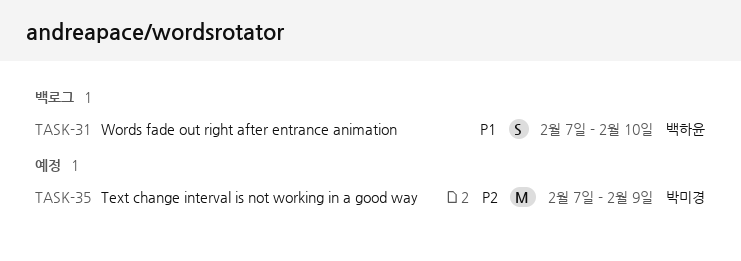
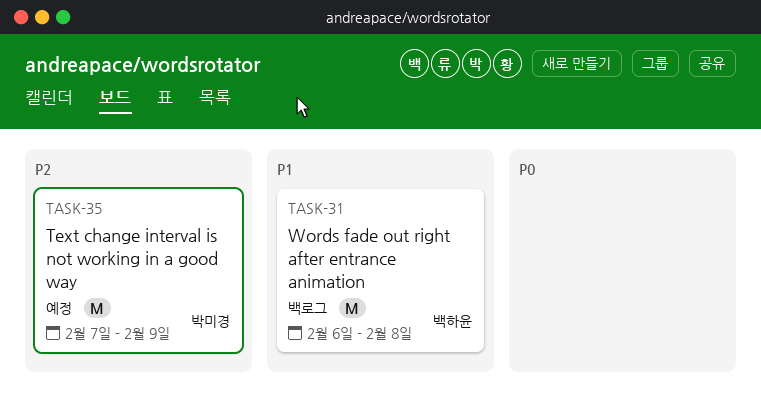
TASK-31, estimate: S -> M
TASK-31, start: Feb 7 -> Feb 6
TASK-31, due: Feb 10 -> Feb 8

